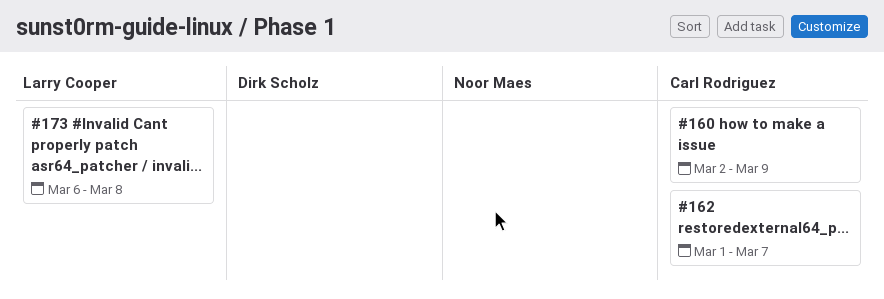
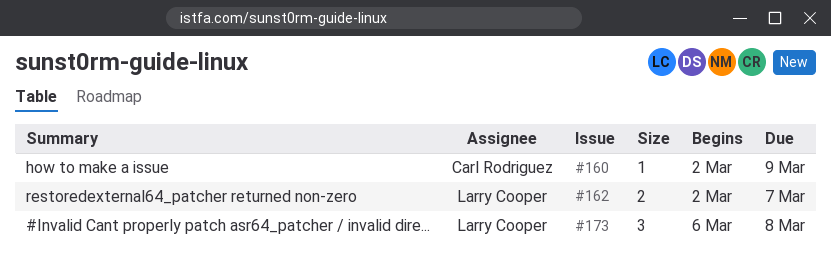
#162, owner: Carl Rodriguez -> Larry Cooper
#162, start: Mar 1 -> Mar 2

